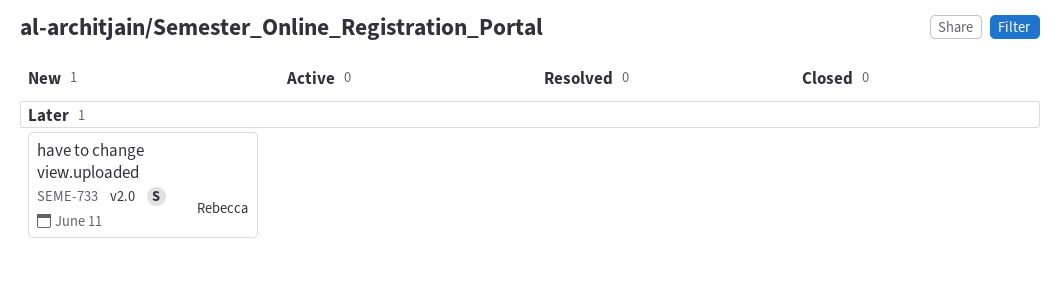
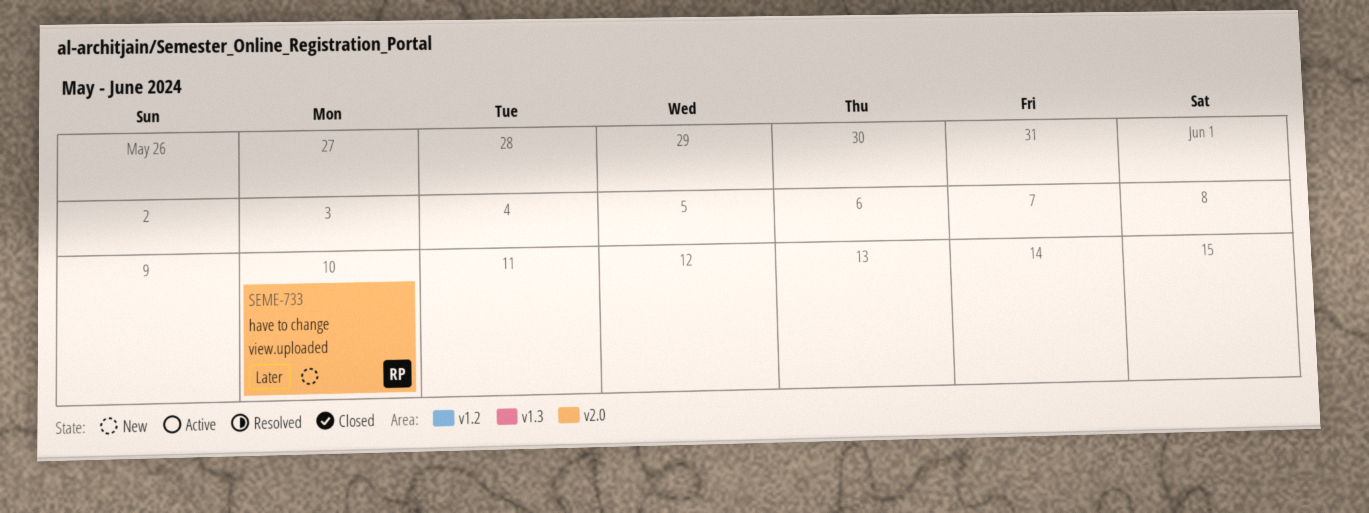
SEME-733, due: Jun 11 -> Jun 10

